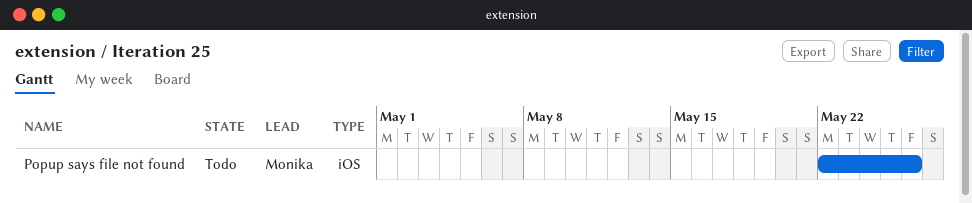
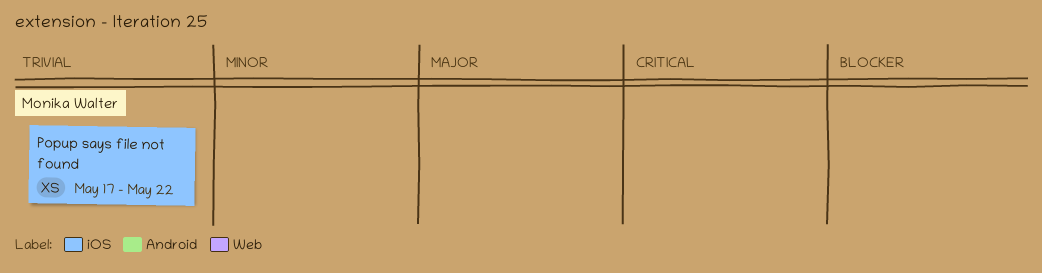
Popup says file not found, start: May 22 -> May 17
Popup says file not found, due: May 26 -> May 22

